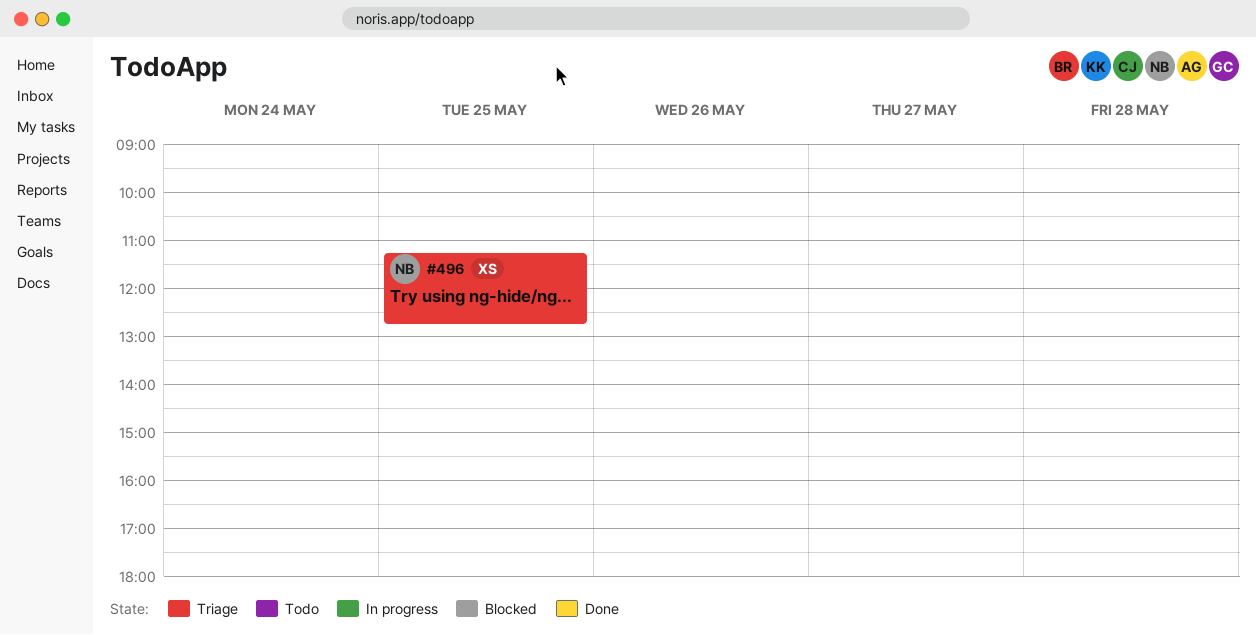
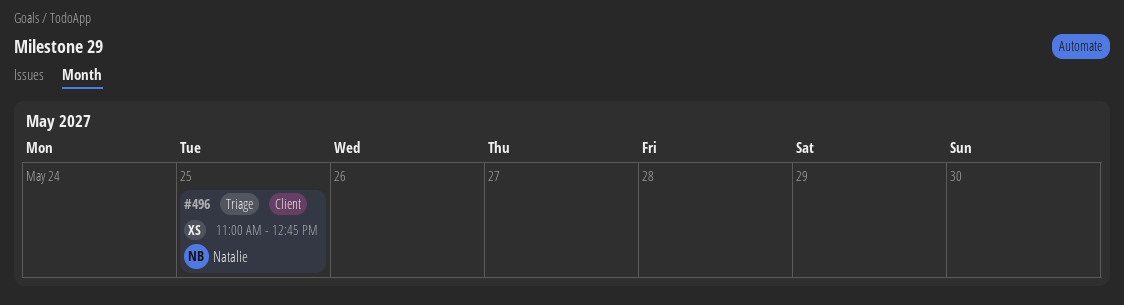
#496, begins: 11:15 -> 11:00

